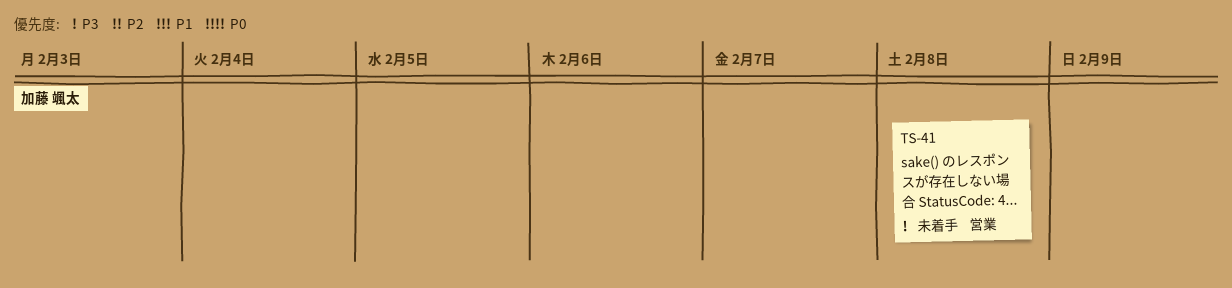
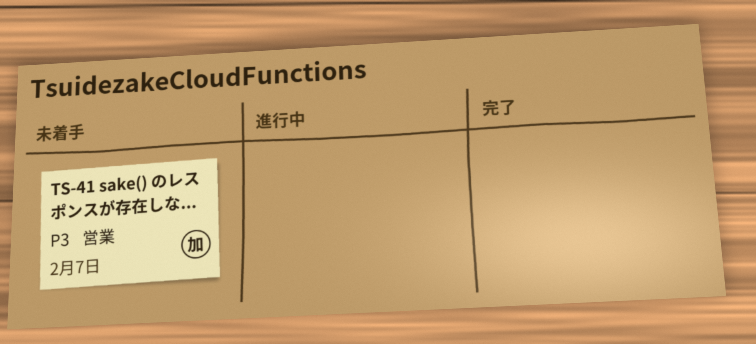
TS-41, due: Feb 8 -> Feb 7

